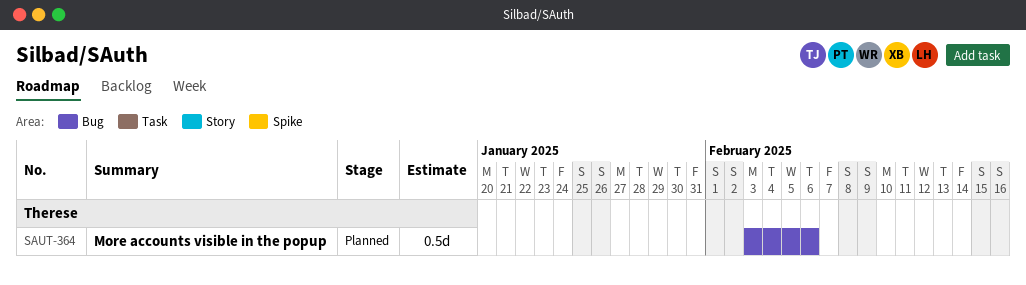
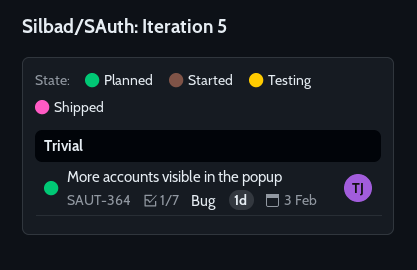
SAUT-364, estimate: 0.5d -> 1d
SAUT-364, due: Feb 6 -> Feb 3

